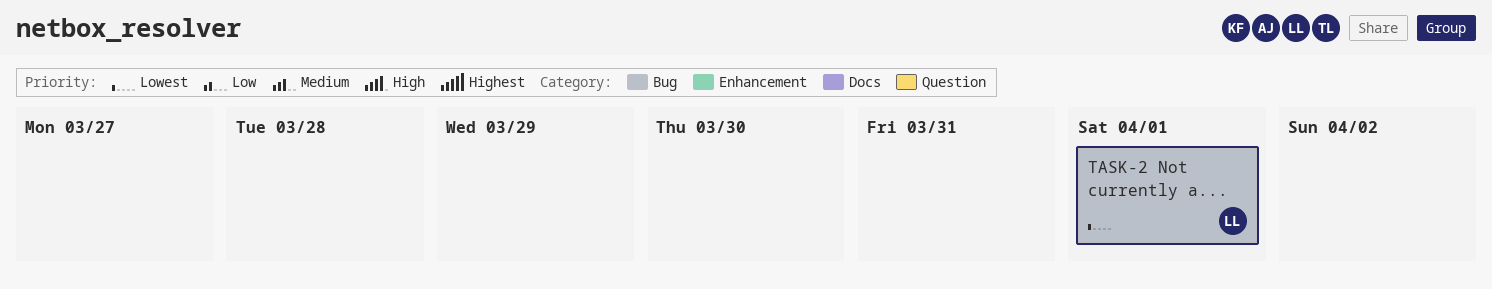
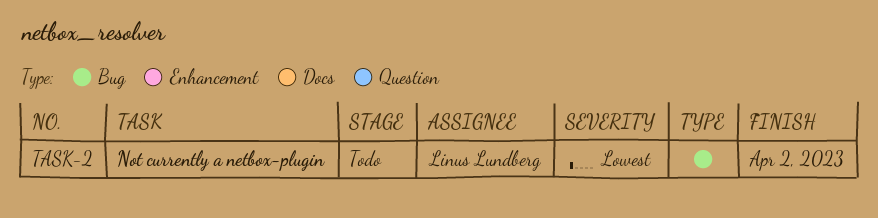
TASK-2, due: Apr 1 -> Apr 2

